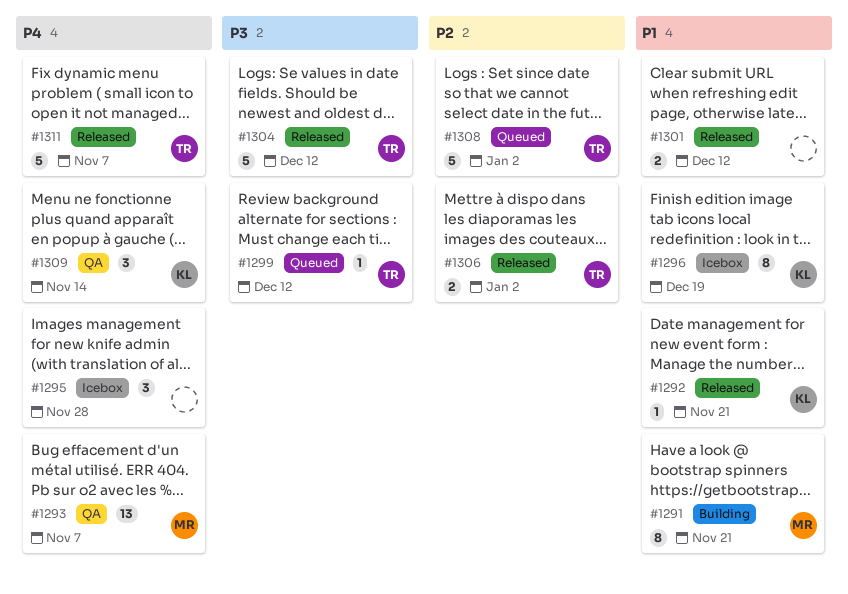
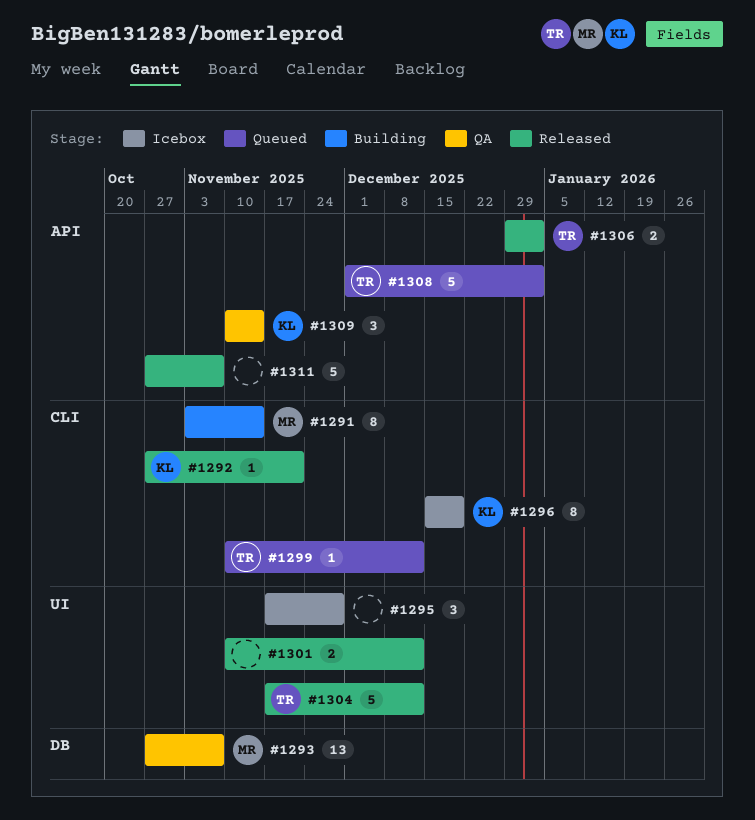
#1291, due: Nov 21 -> Nov 14
#1311, owner: TR -> none

